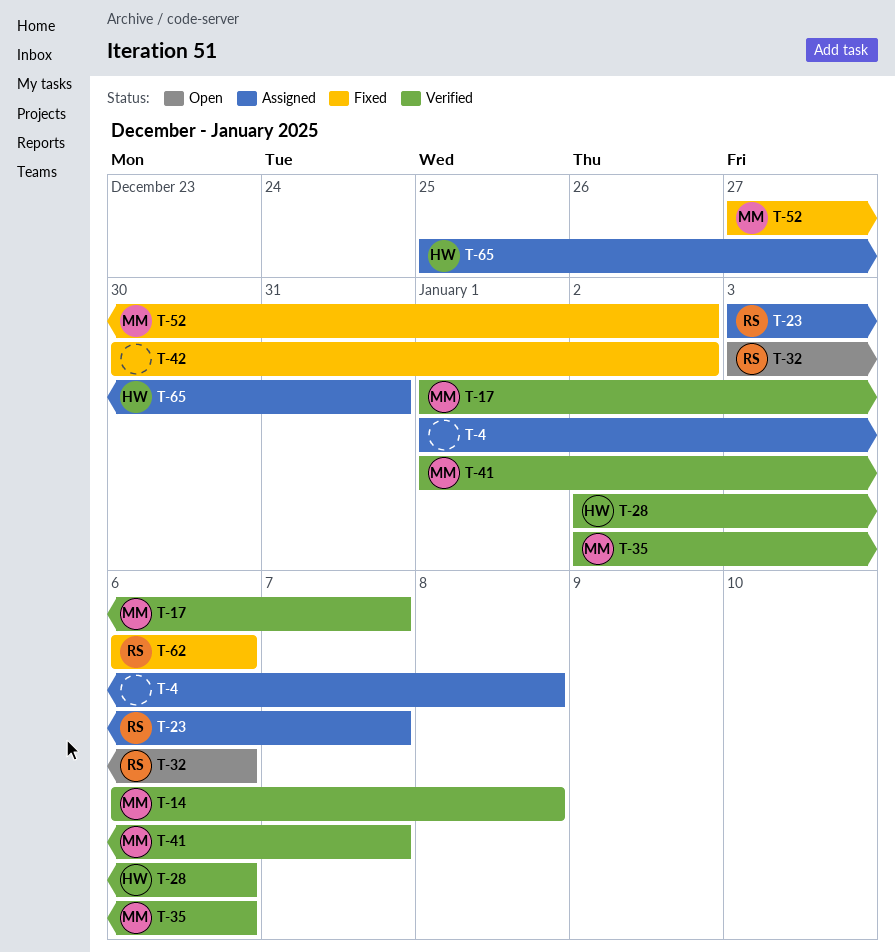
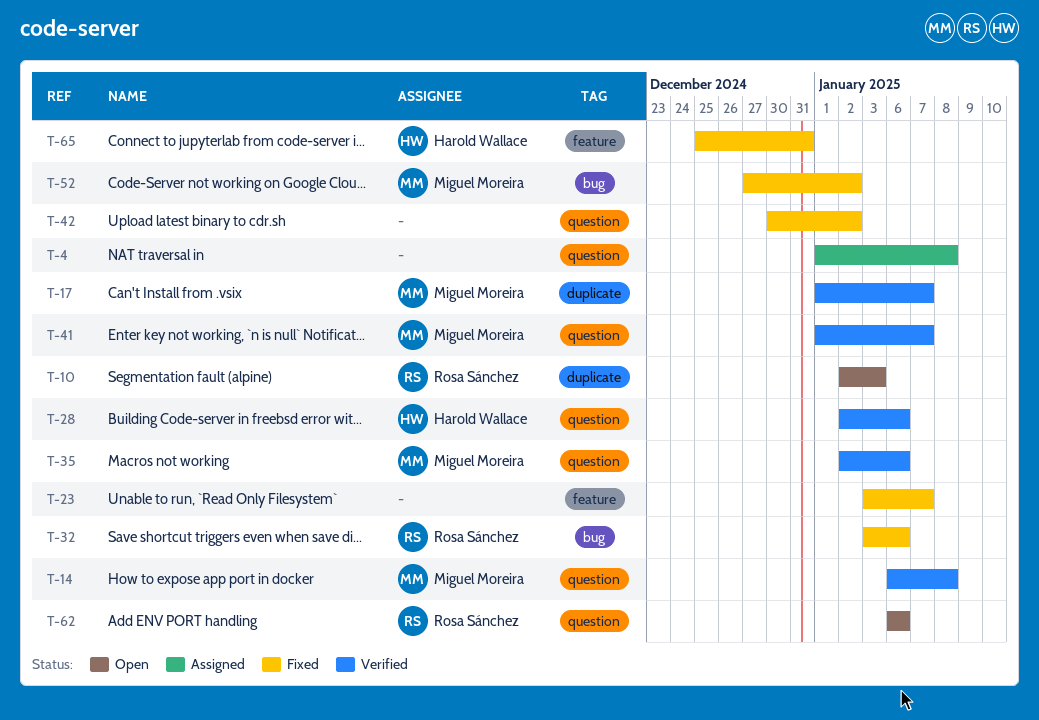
T-10: none -> present
T-23, status: Assigned -> Fixed
T-23, owner: Rosa Sánchez -> none
T-32, status: Open -> Fixed
T-62, status: Fixed -> Open
T-65, status: Assigned -> Fixed

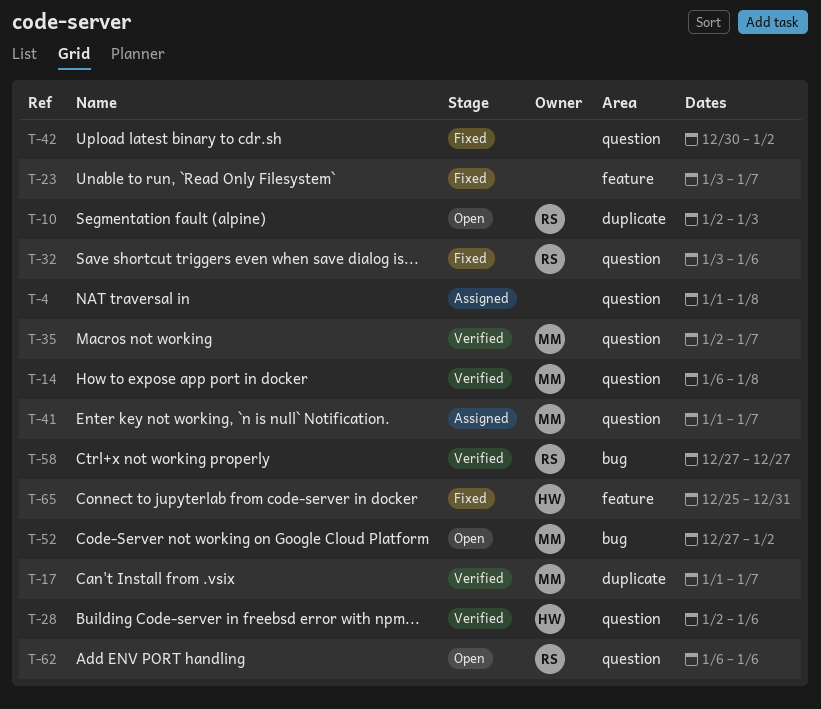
T-32, label: bug -> question
T-35, due: Jan 6 -> Jan 7
T-41, status: Verified -> Assigned
T-52, status: Fixed -> Open
T-58: none -> present

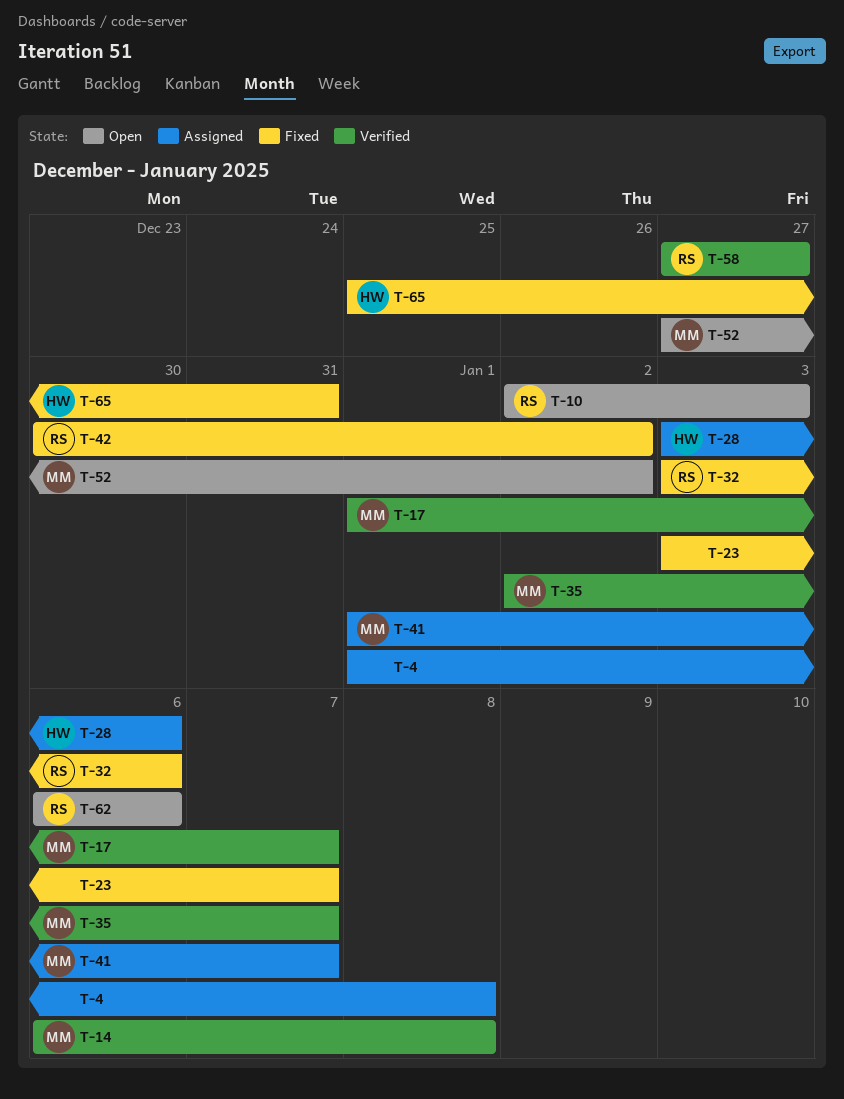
T-28, status: Verified -> Assigned
T-28, start: Jan 2 -> Jan 3
T-42, owner: none -> RS

